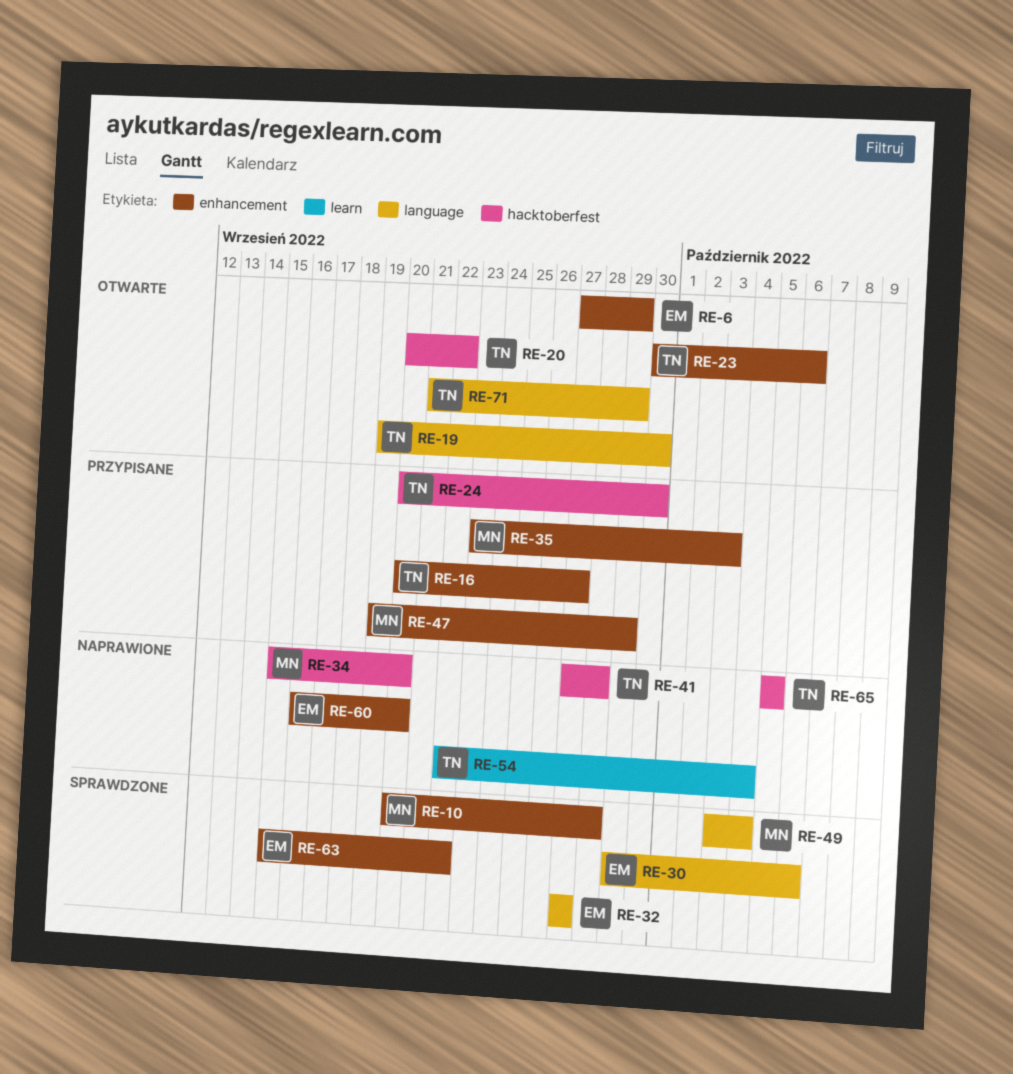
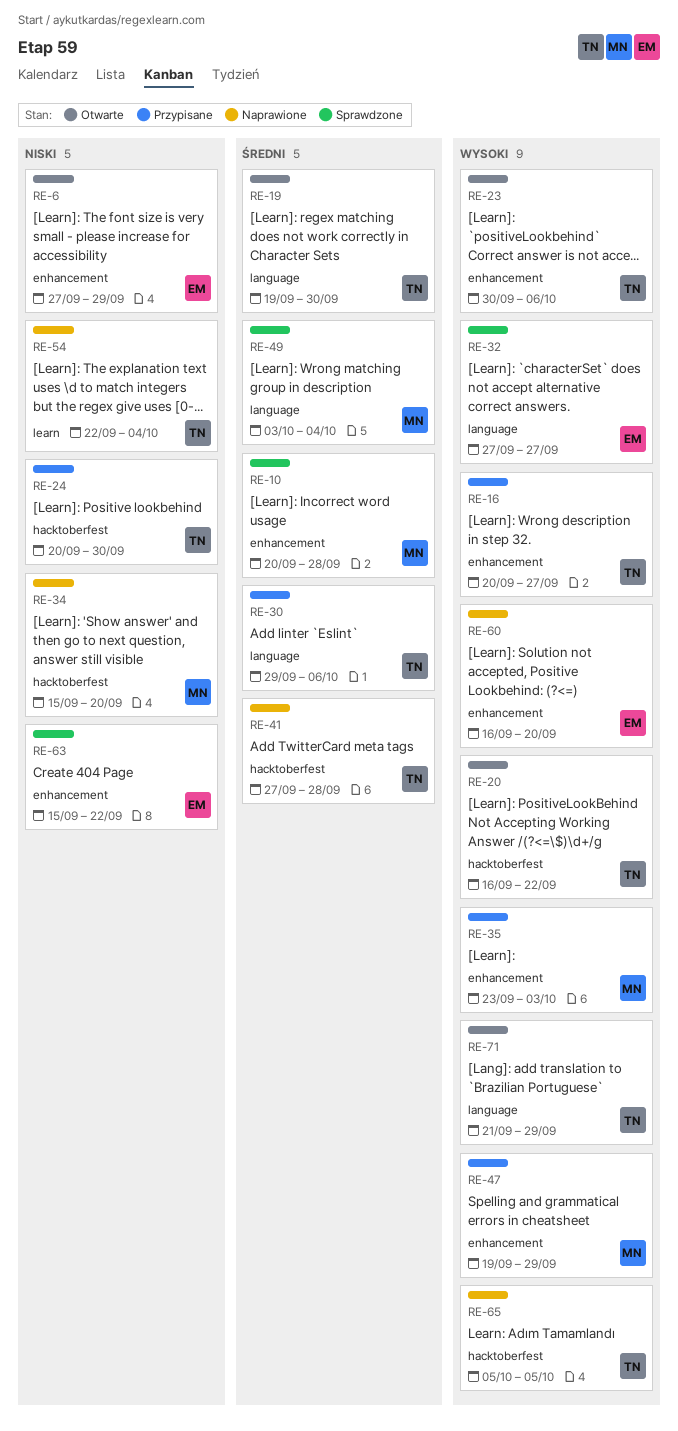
RE-20, start: Sep 20 -> Sep 16
RE-30, status: Sprawdzone -> Przypisane
RE-30, owner: EM -> TN

